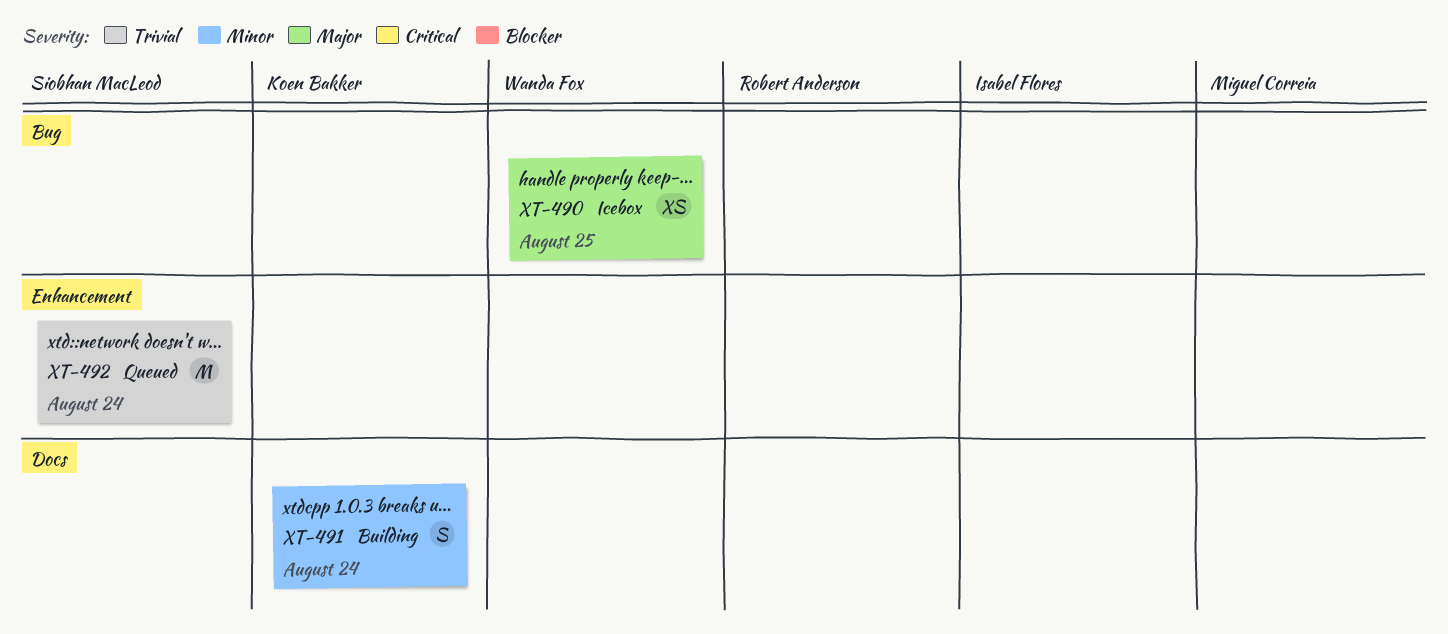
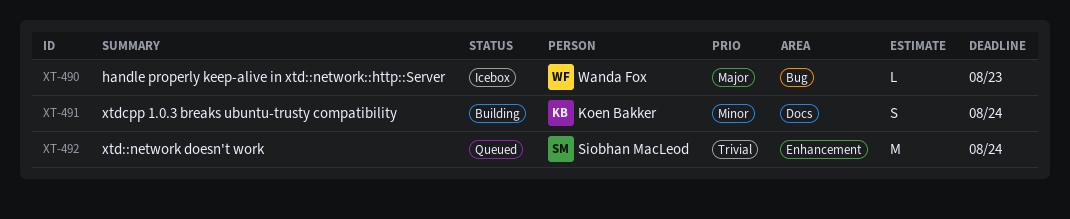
XT-490, estimate: XS -> L
XT-490, due: Aug 25 -> Aug 23

